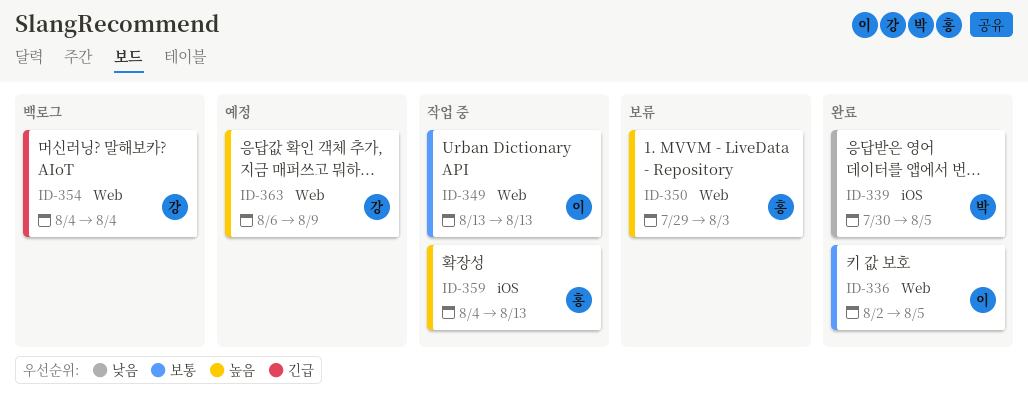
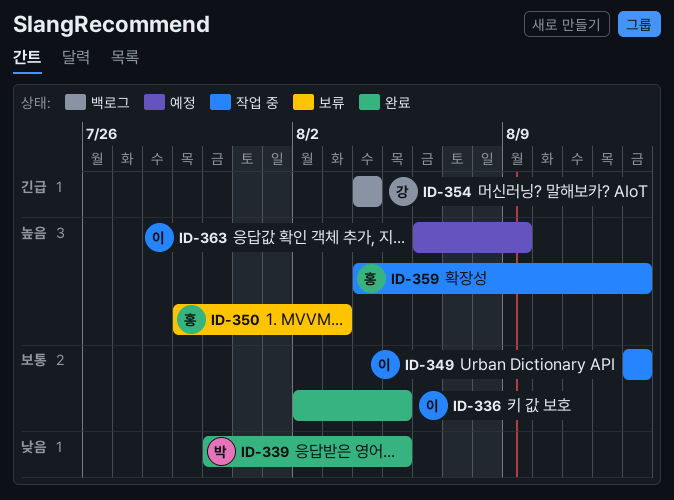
ID-363, owner: 강 -> 이

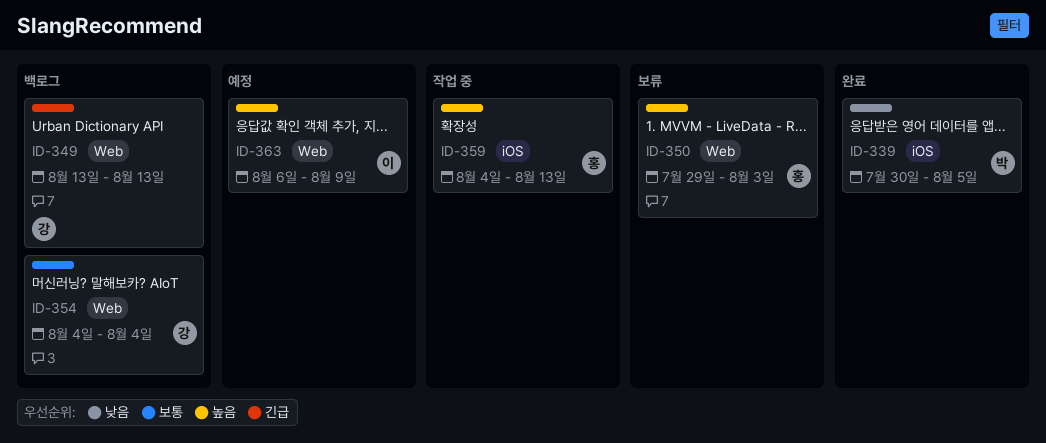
ID-336: present -> none
ID-349, status: 작업 중 -> 백로그
ID-349, owner: 이 -> 강
ID-349, priority: 보통 -> 긴급
ID-354, priority: 긴급 -> 보통

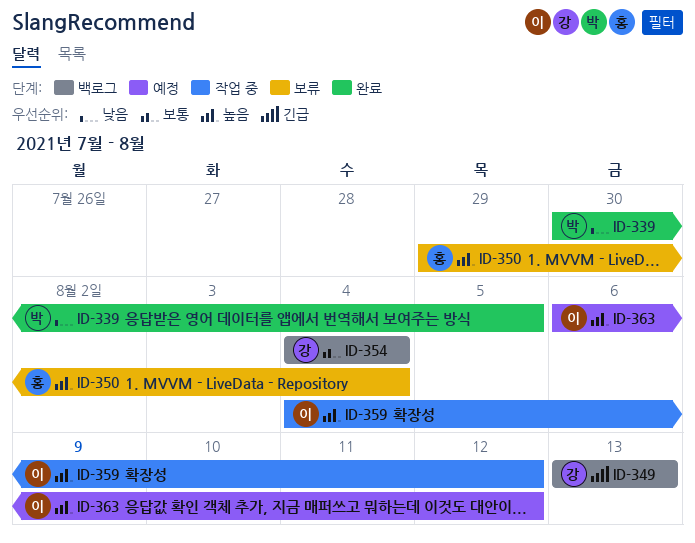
ID-350, due: Aug 3 -> Aug 4
ID-359, owner: 홍 -> 이
ID-359, due: Aug 13 -> Aug 12
ID-363, due: Aug 9 -> Aug 12

